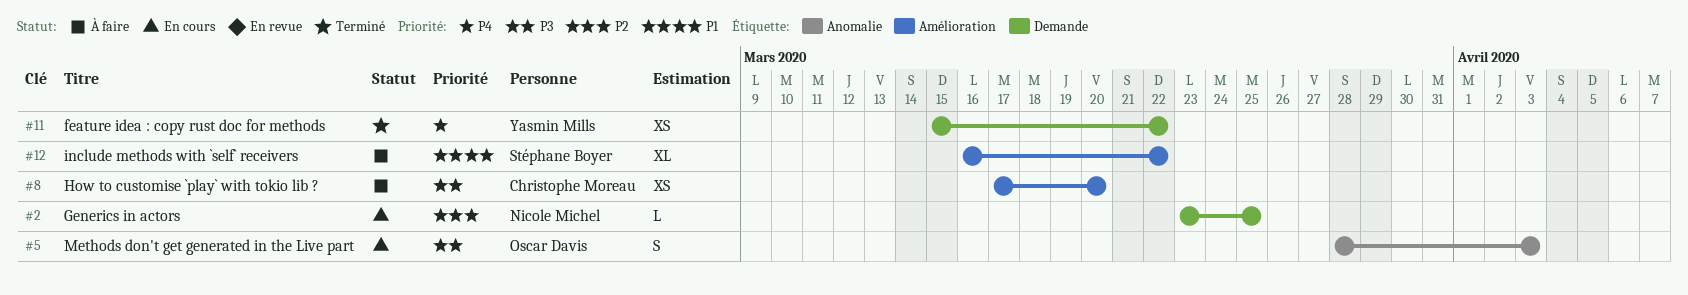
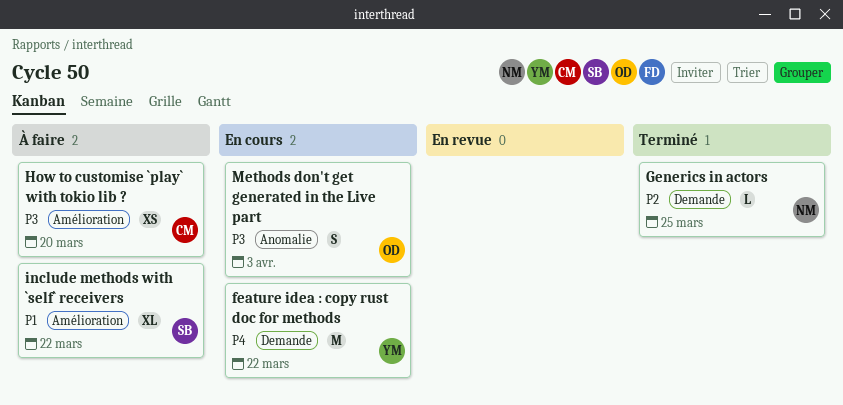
feature idea : copy rust doc for methods, status: Terminé -> En cours
feature idea : copy rust doc for methods, estimate: XS -> M
Generics in actors, status: En cours -> Terminé

